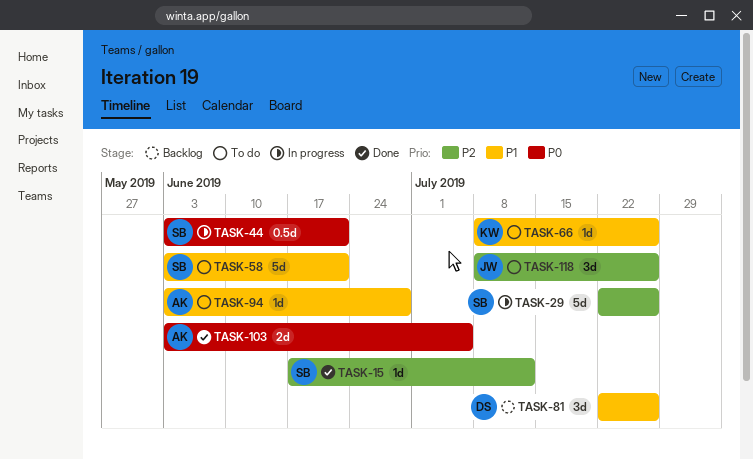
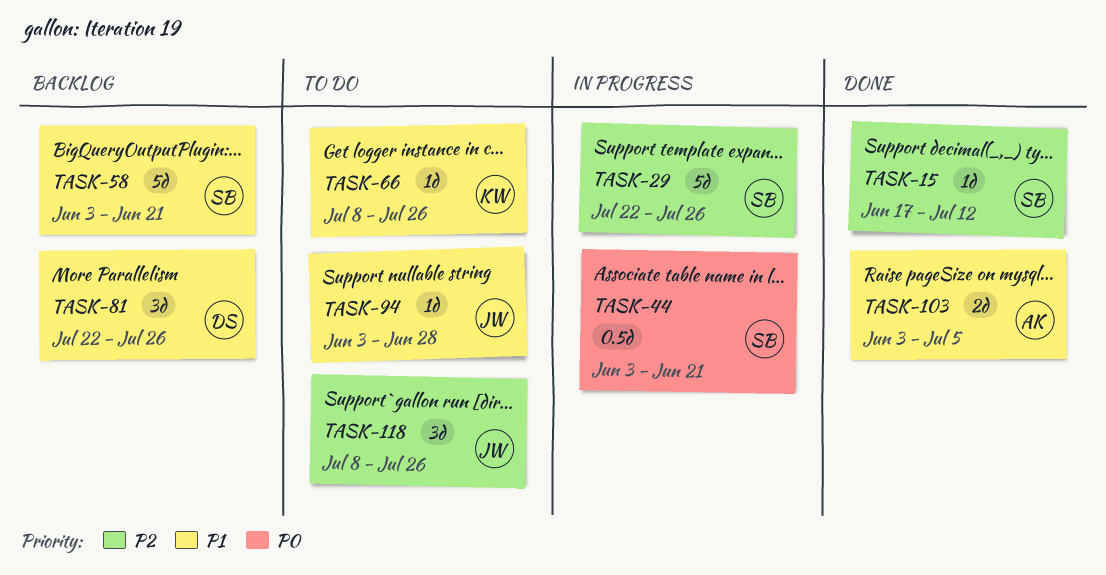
TASK-58, status: To do -> Backlog
TASK-94, owner: AK -> JW
TASK-103, priority: P0 -> P1

